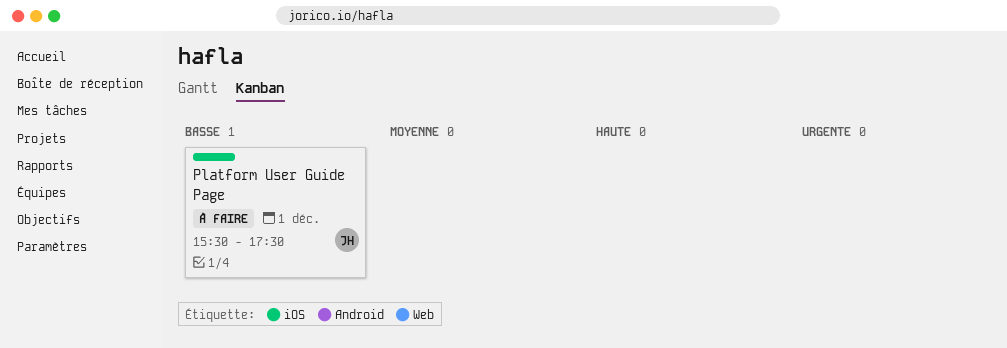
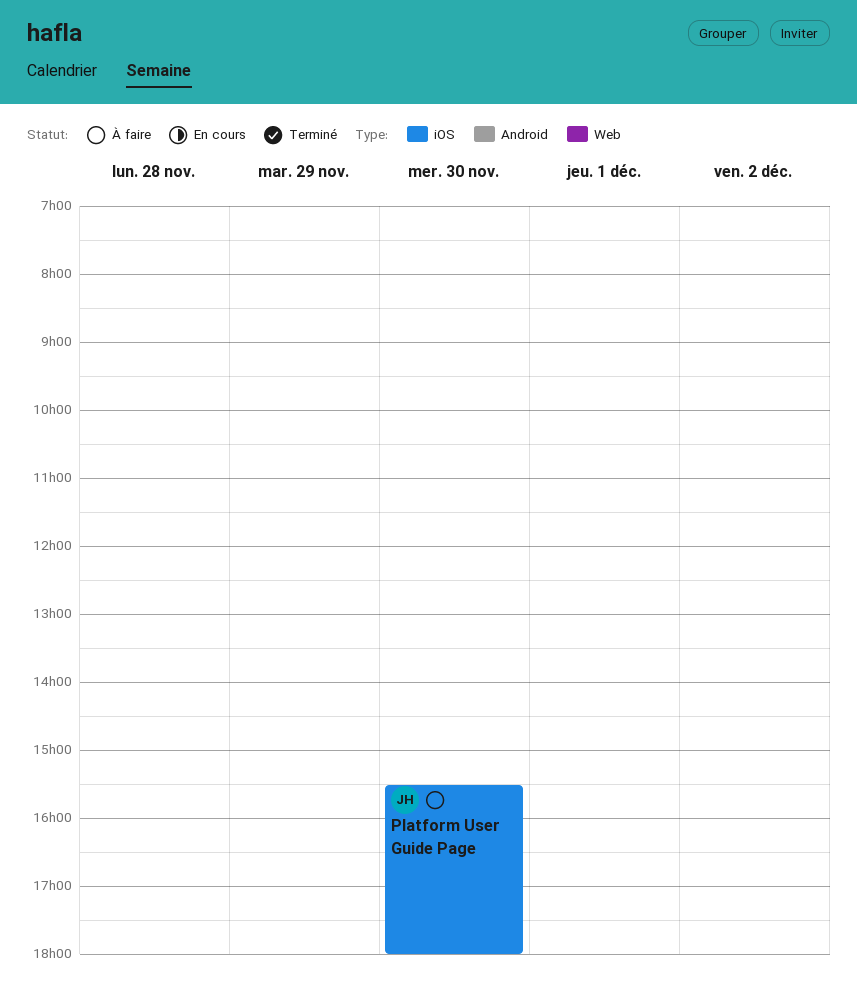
Platform User Guide Page, day: Dec 1 -> Nov 30
Platform User Guide Page, ends: 17:30 -> 18:00

